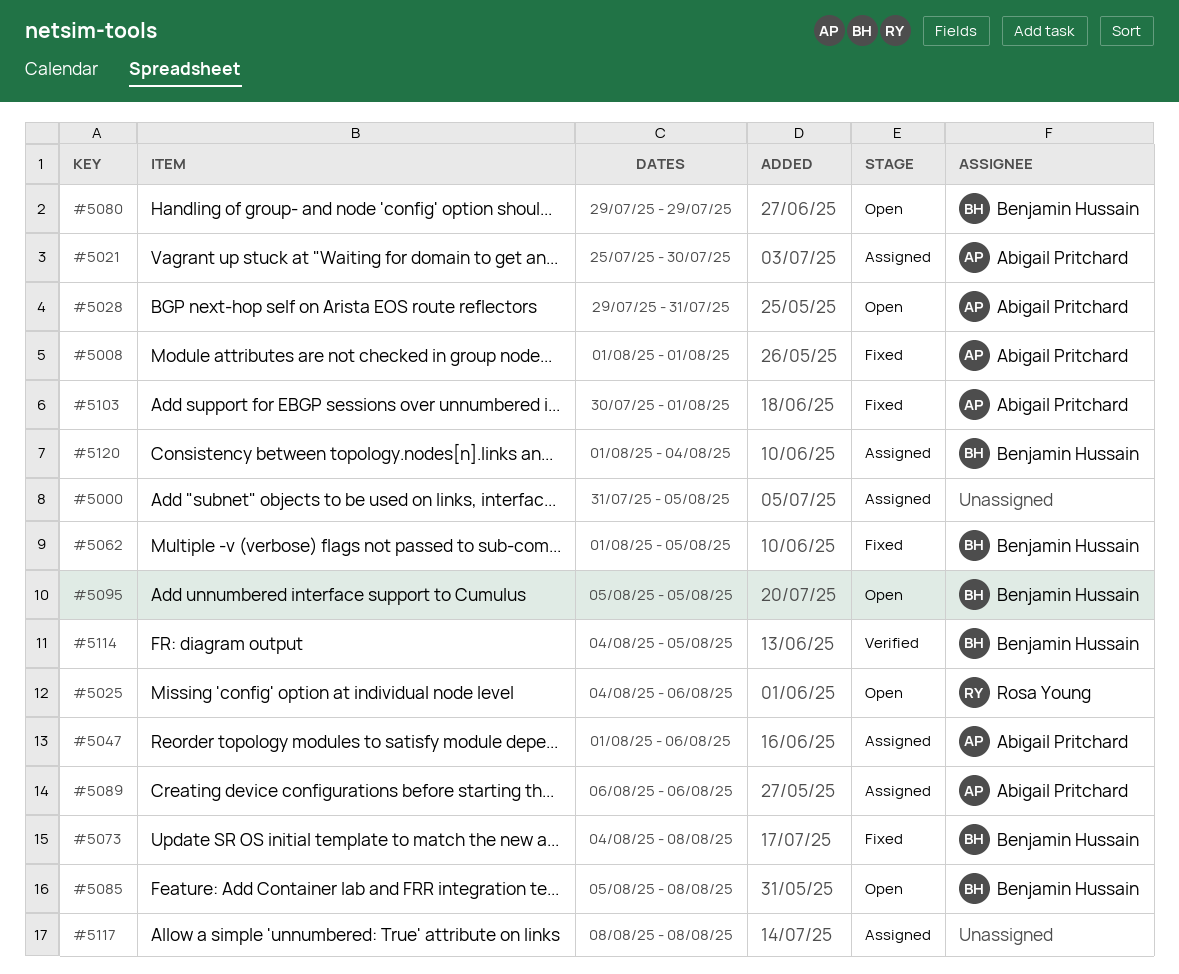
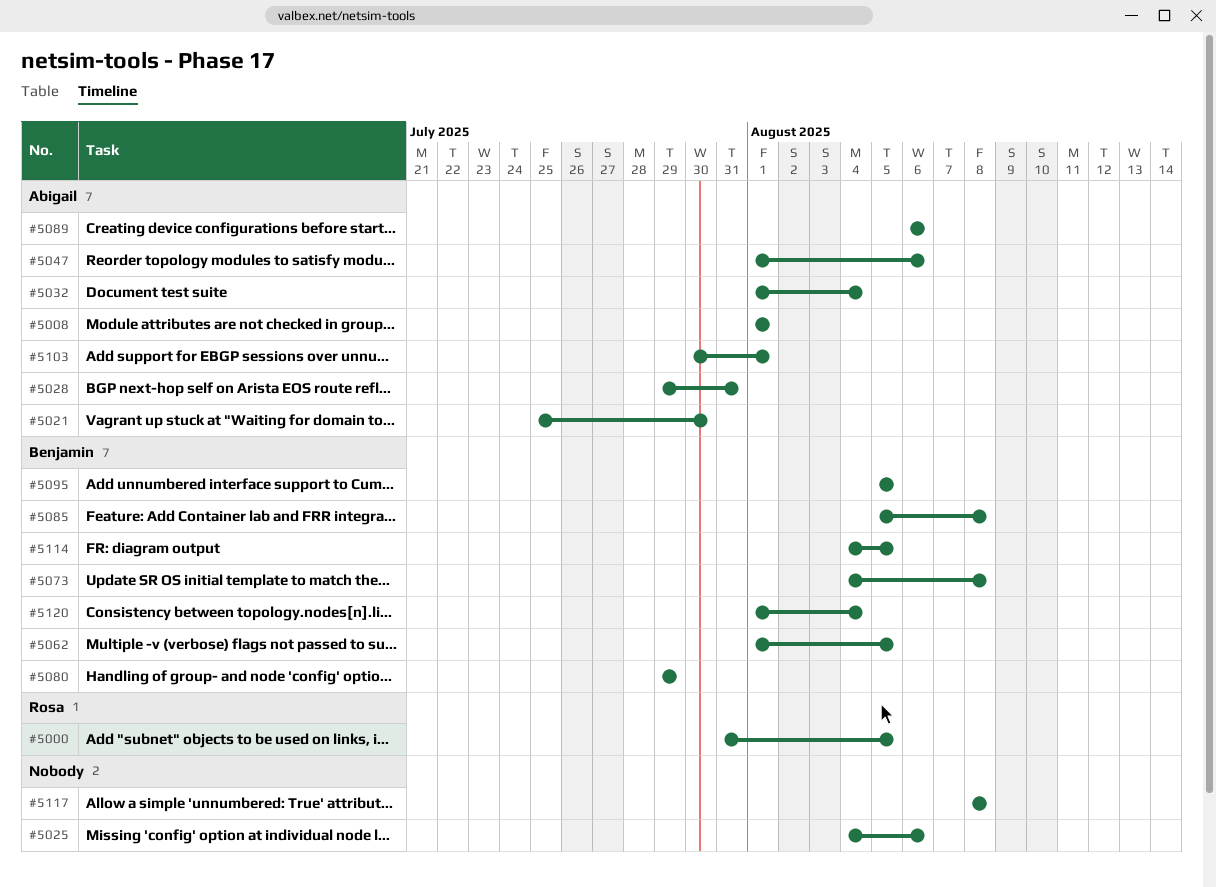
#5000, owner: none -> Rosa Young
#5025, owner: Rosa Young -> none
#5032: none -> present

